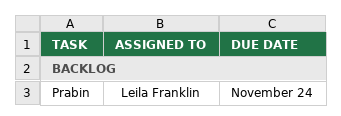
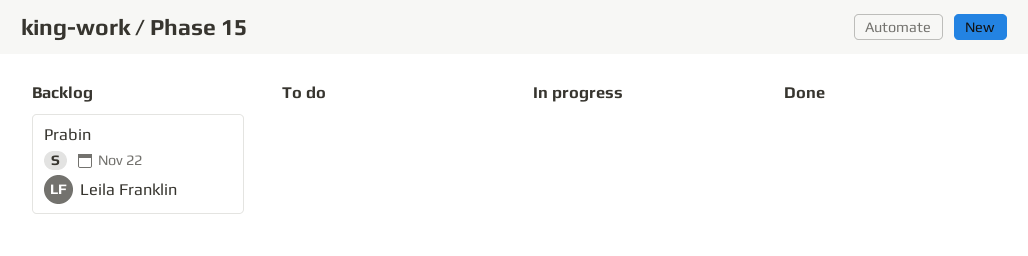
Prabin, due: Nov 24 -> Nov 22

